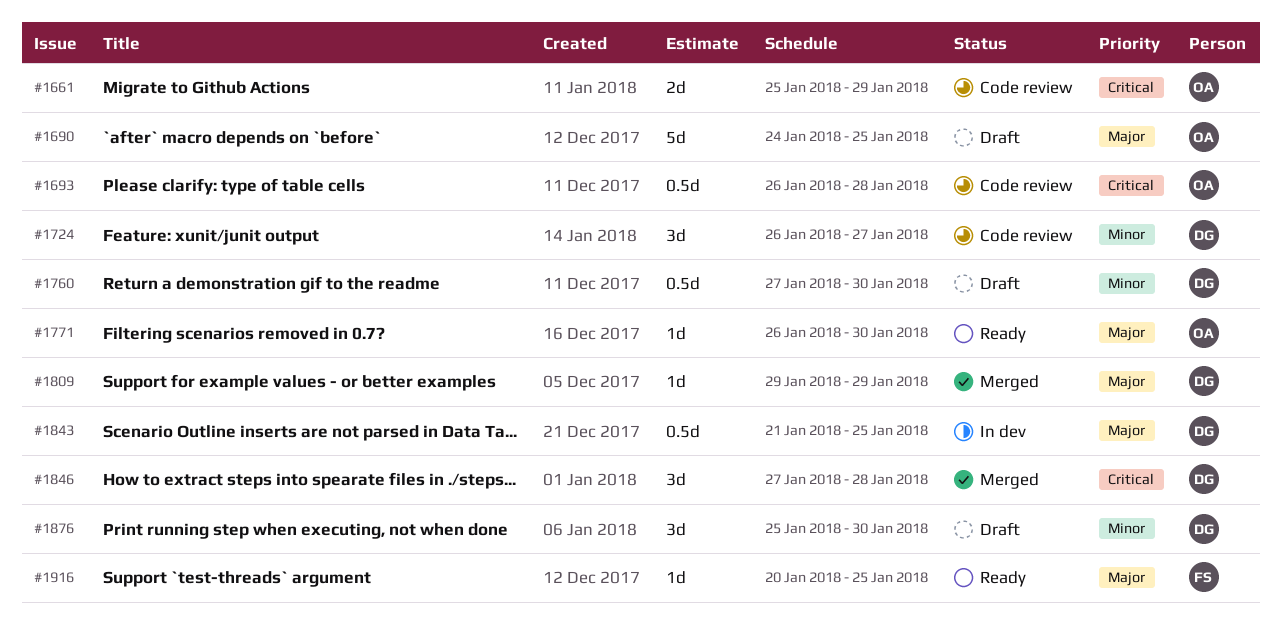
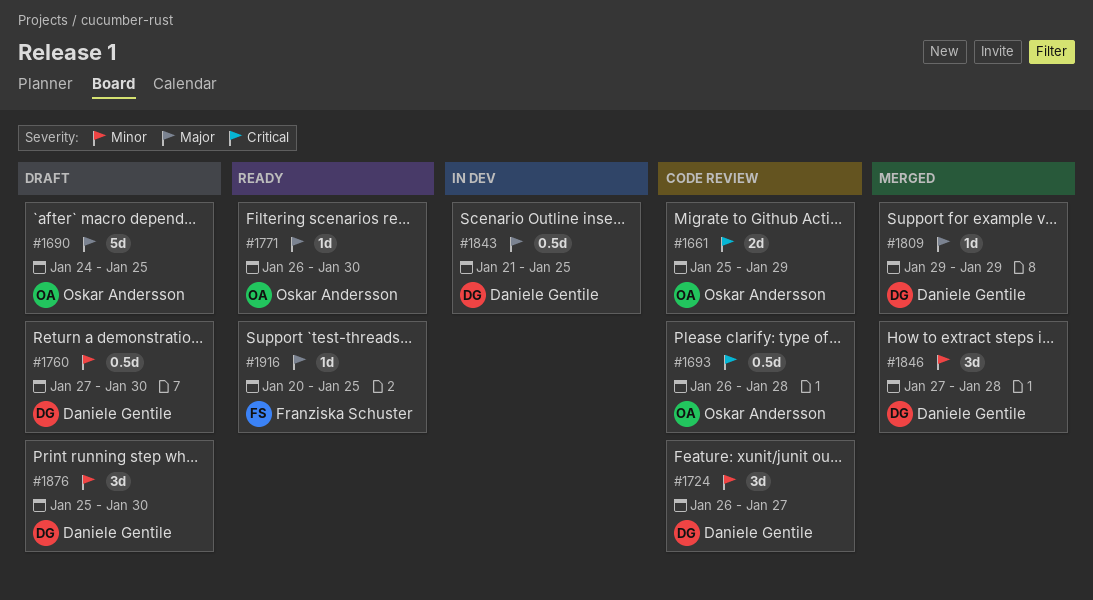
#1846, priority: Critical -> Minor

